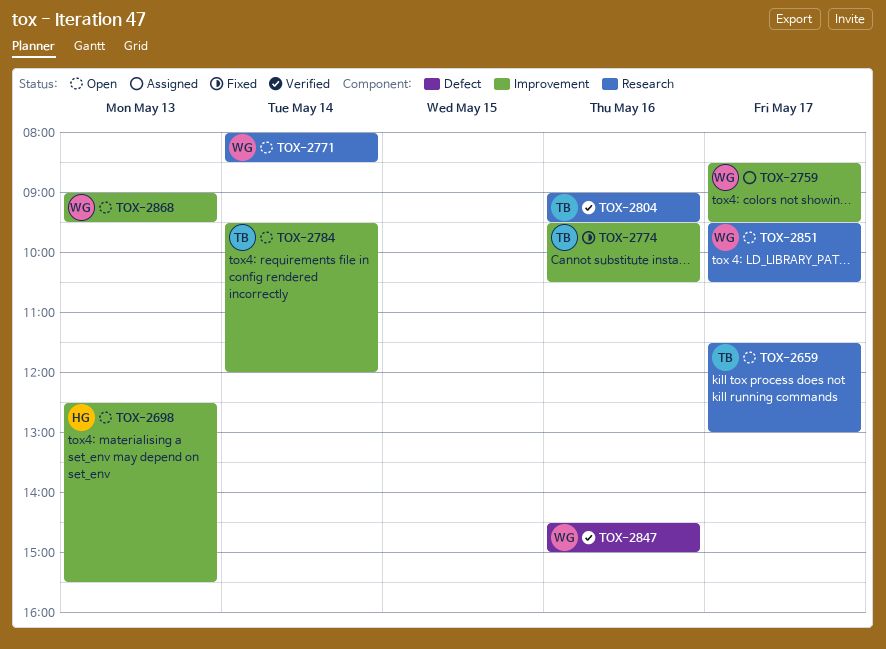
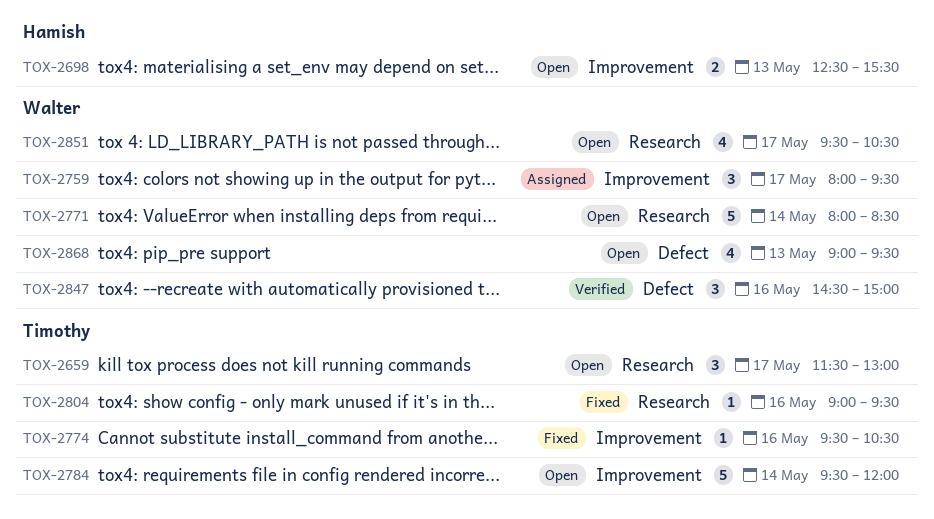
TOX-2759, begins: 08:30 -> 08:00
TOX-2804, status: Verified -> Fixed
TOX-2868, label: Improvement -> Defect

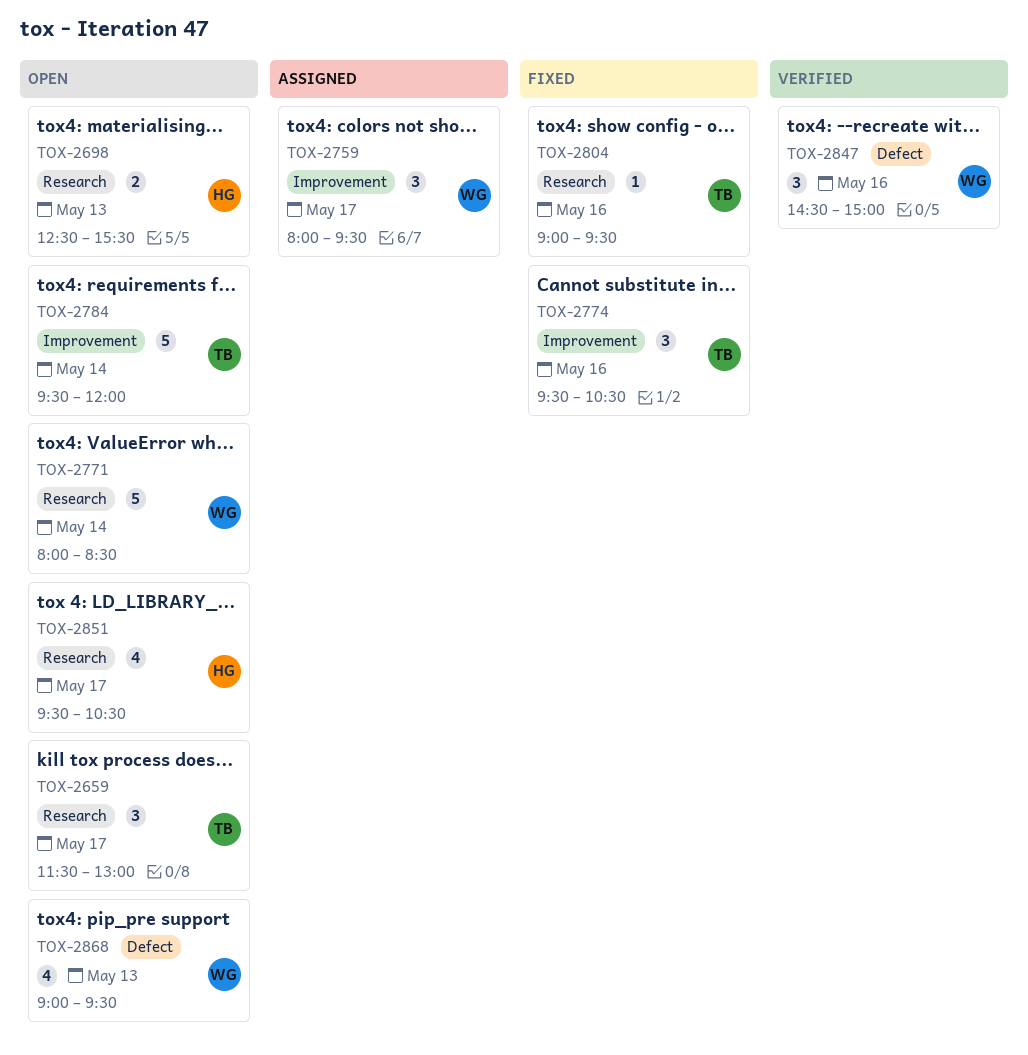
TOX-2698, label: Improvement -> Research
TOX-2774, estimate: 1 -> 3
TOX-2851, owner: Walter -> Hamish

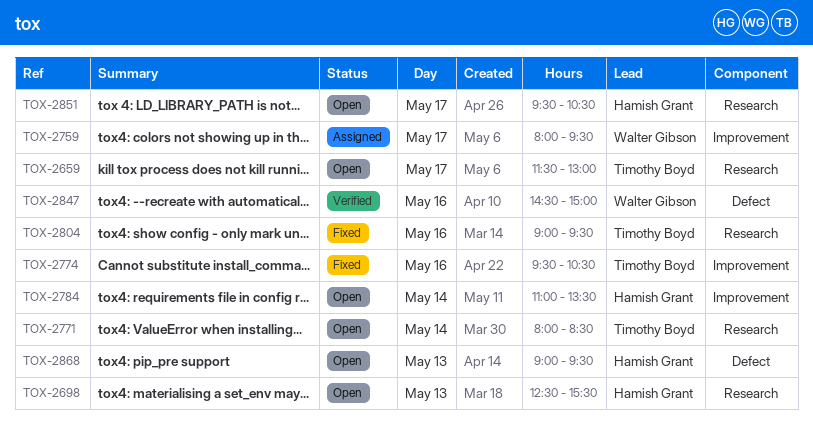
TOX-2771, owner: Walter Gibson -> Timothy Boyd
TOX-2784, owner: Timothy Boyd -> Hamish Grant
TOX-2784, begins: 09:30 -> 11:00
TOX-2784, ends: 12:00 -> 13:30
TOX-2868, owner: Walter Gibson -> Hamish Grant

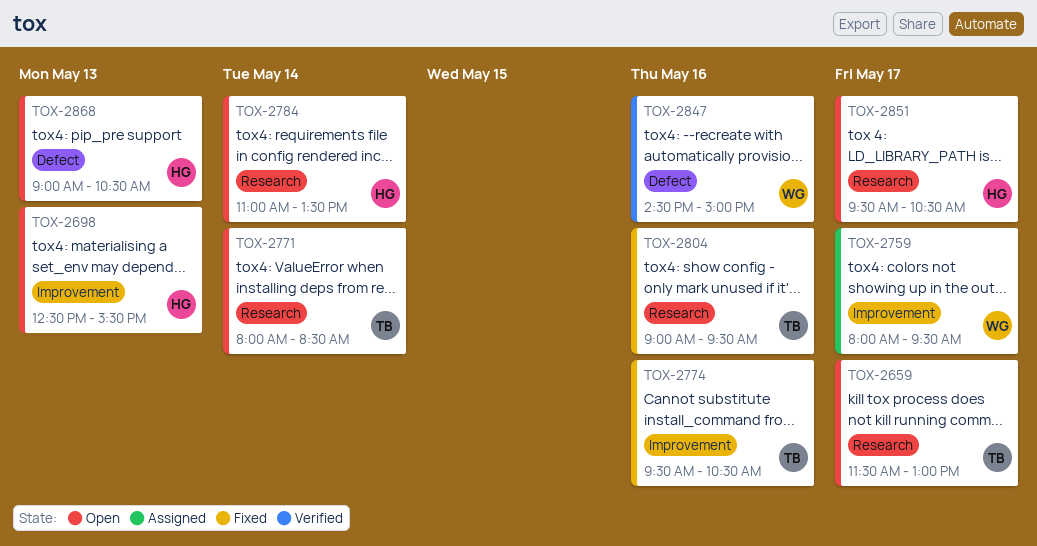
TOX-2698, label: Research -> Improvement
TOX-2784, label: Improvement -> Research
TOX-2868, ends: 09:30 -> 10:30

